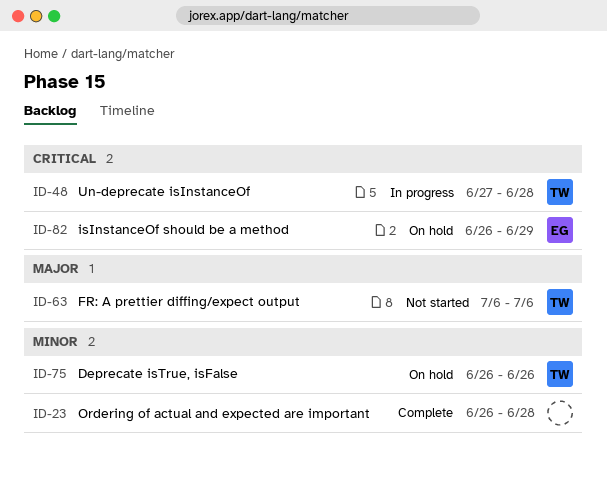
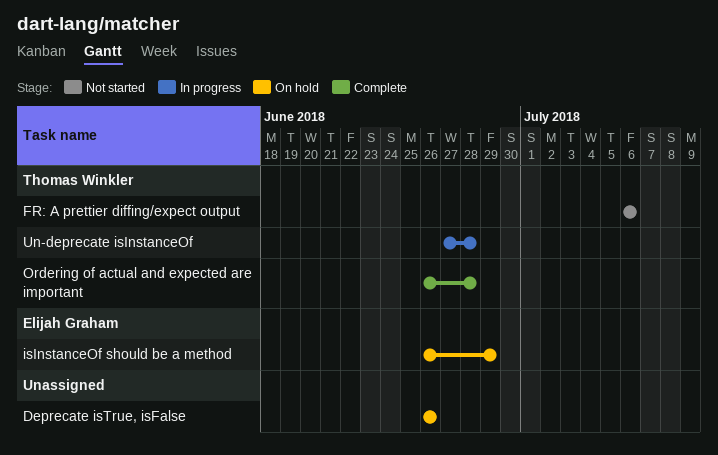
Deprecate isTrue, isFalse, owner: Thomas Winkler -> none
Ordering of actual and expected are important, owner: none -> Thomas Winkler

